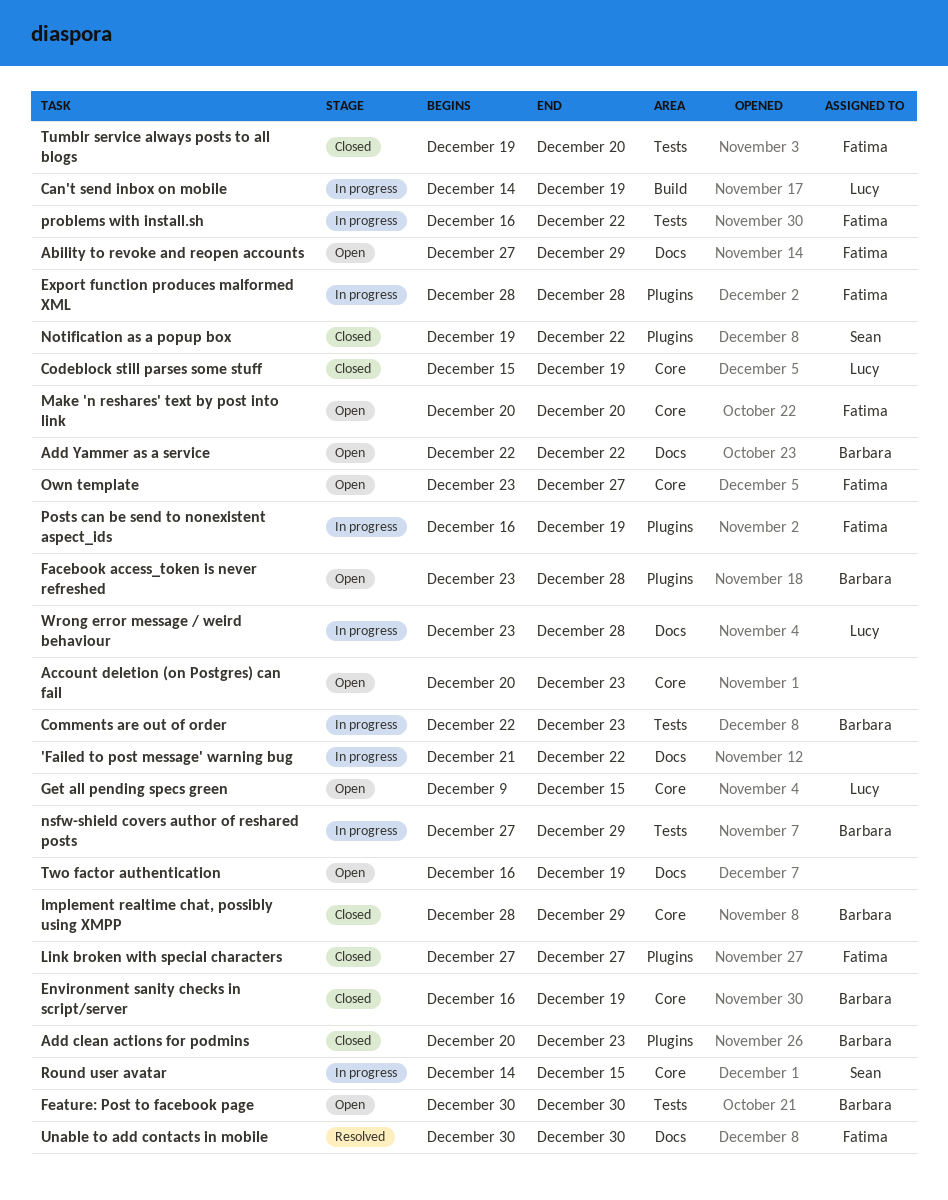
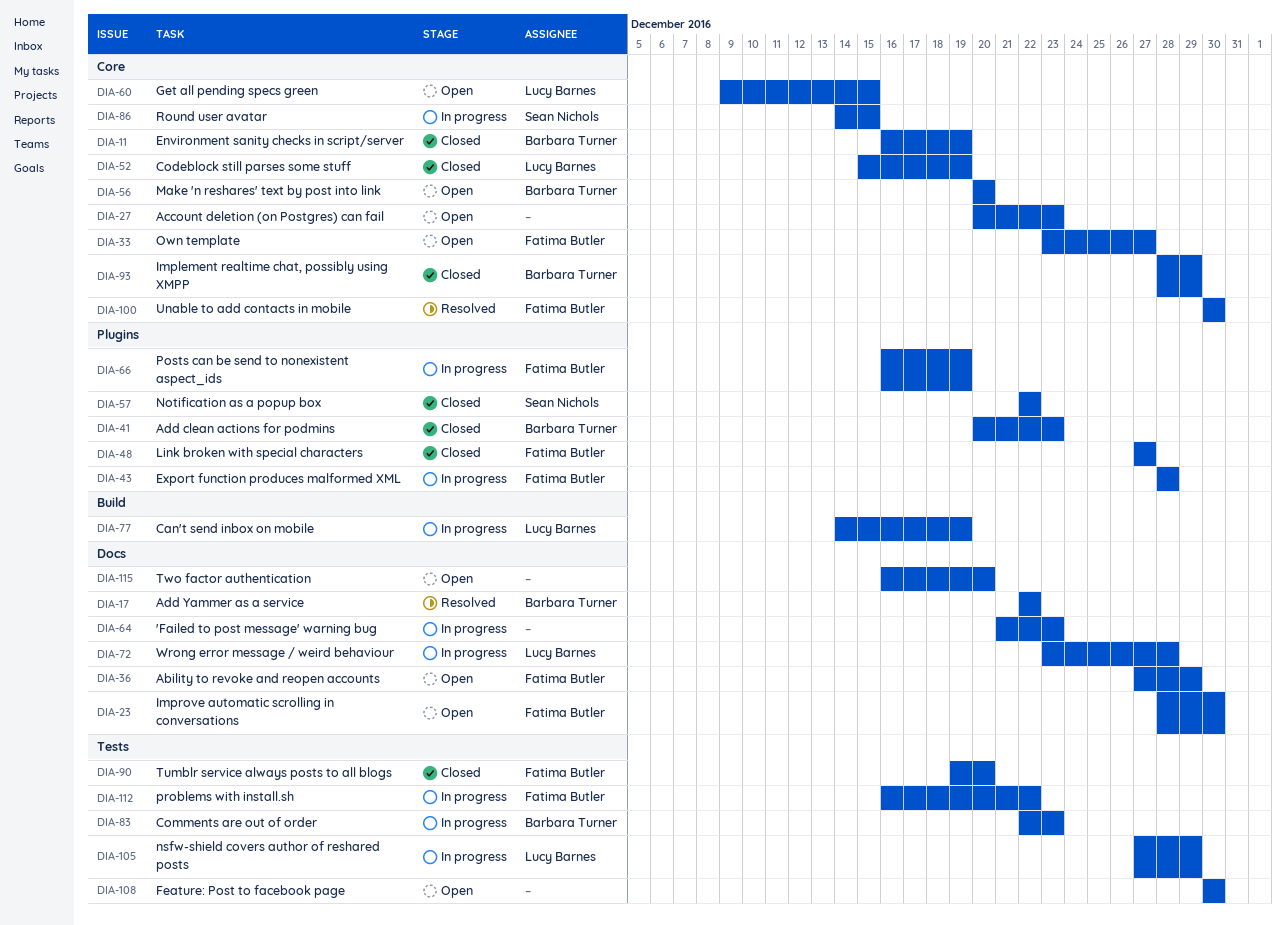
'Failed to post message' warning bug, due: Dec 22 -> Dec 23
Add Yammer as a service, status: Open -> Resolved
Facebook access_token is never refreshed: present -> none
Feature: Post to facebook page, owner: Barbara Turner -> none
Improve automatic scrolling in conversations: none -> present
Make 'n reshares' text by post into link, owner: Fatima Butler -> Barbara Turner
Notification as a popup box, start: Dec 19 -> Dec 22
nsfw-shield covers author of reshared posts, owner: Barbara Turner -> Lucy Barnes
Two factor authentication, due: Dec 19 -> Dec 20
Unable to add contacts in mobile, label: Docs -> Core

